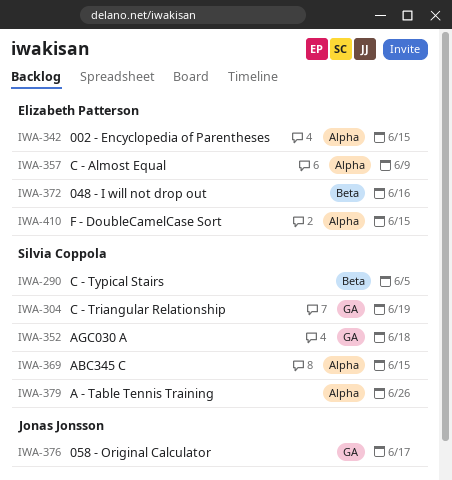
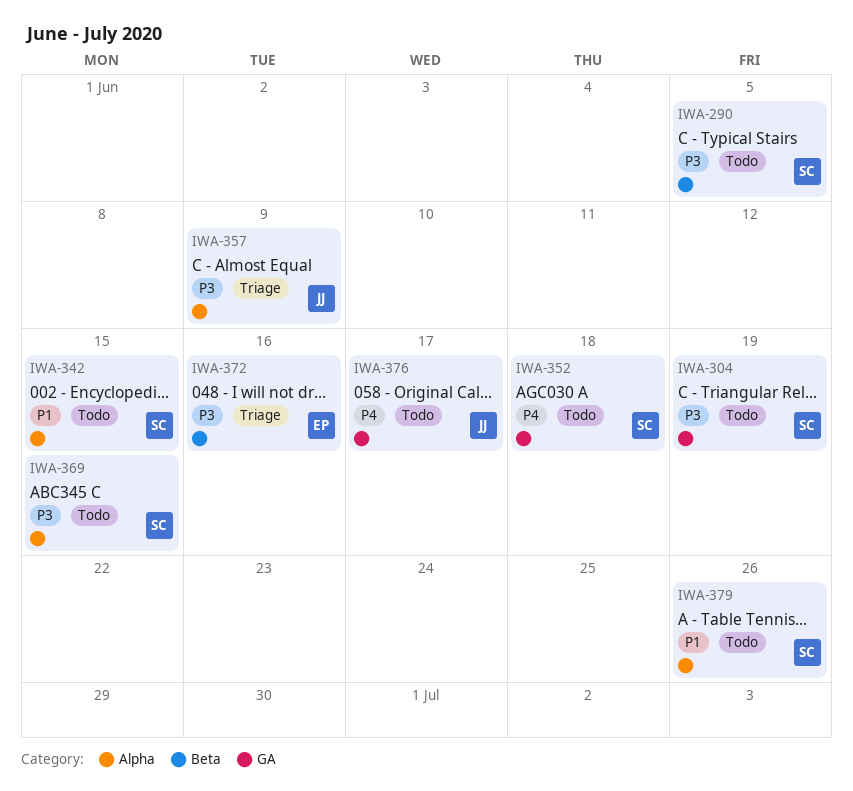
IWA-342, owner: Elizabeth Patterson -> Silvia Coppola
IWA-357, owner: Elizabeth Patterson -> Jonas Jonsson
IWA-410: present -> none

